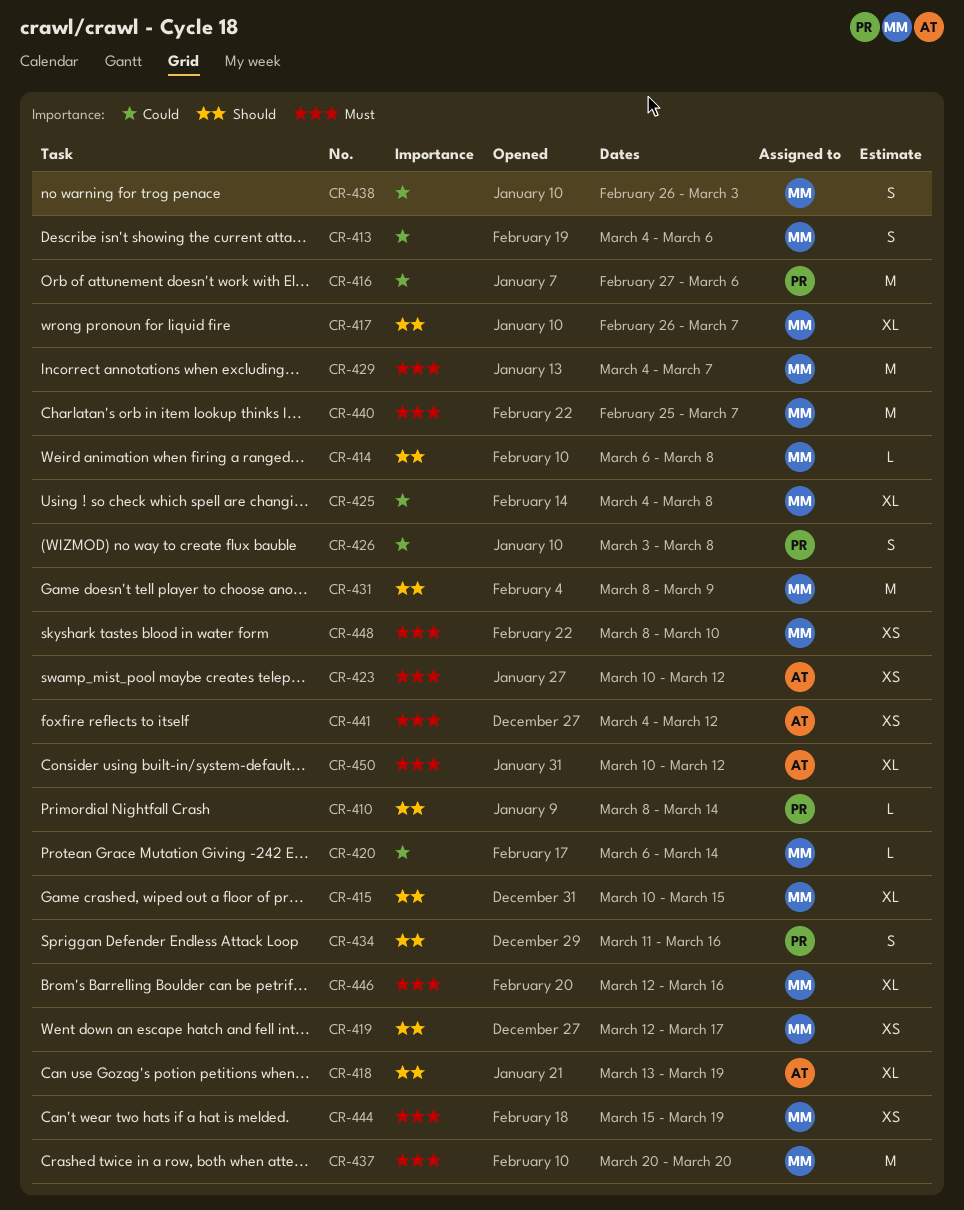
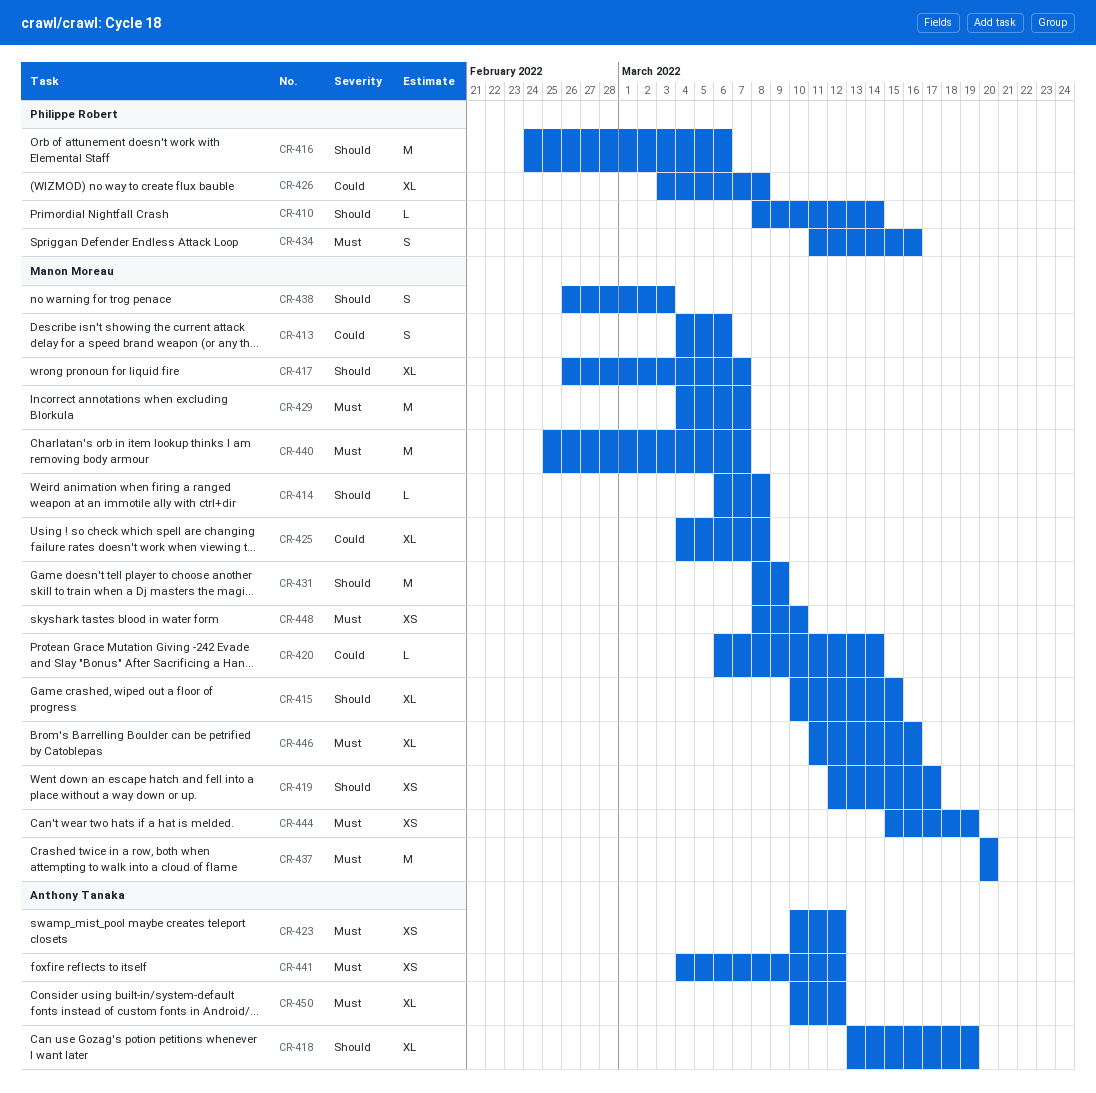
CR-416, priority: Could -> Should
CR-416, start: Feb 27 -> Feb 24
CR-426, estimate: S -> XL
CR-434, priority: Should -> Must
CR-438, priority: Could -> Should
CR-446, start: Mar 12 -> Mar 11

